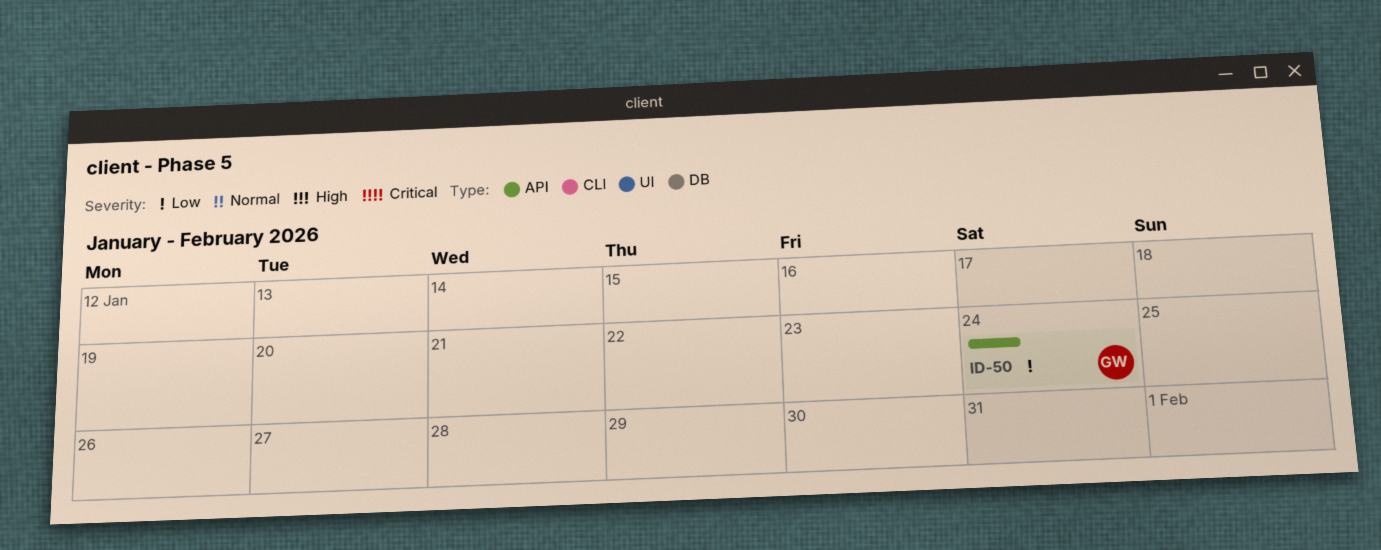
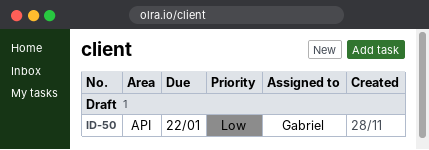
ID-50, due: Jan 24 -> Jan 22

